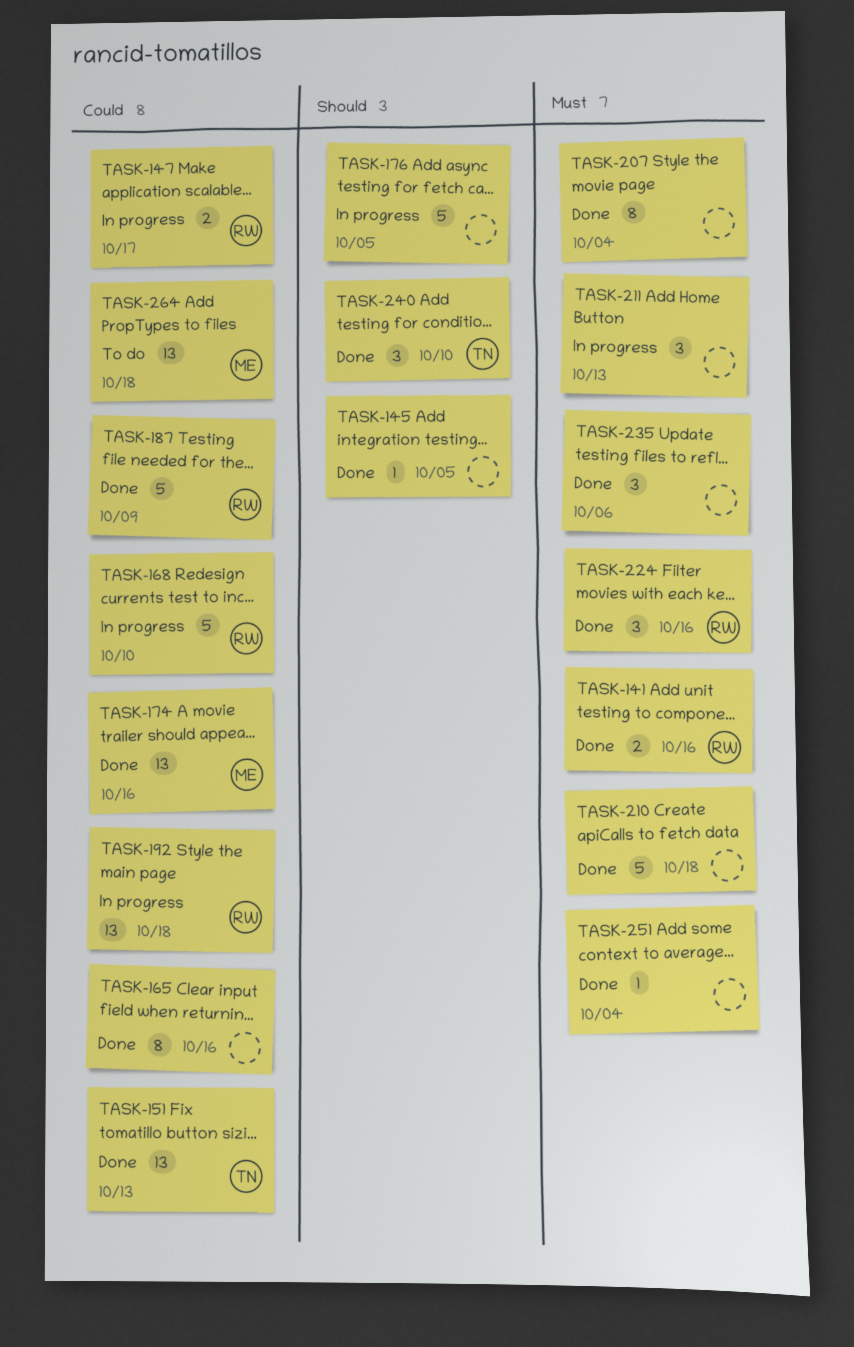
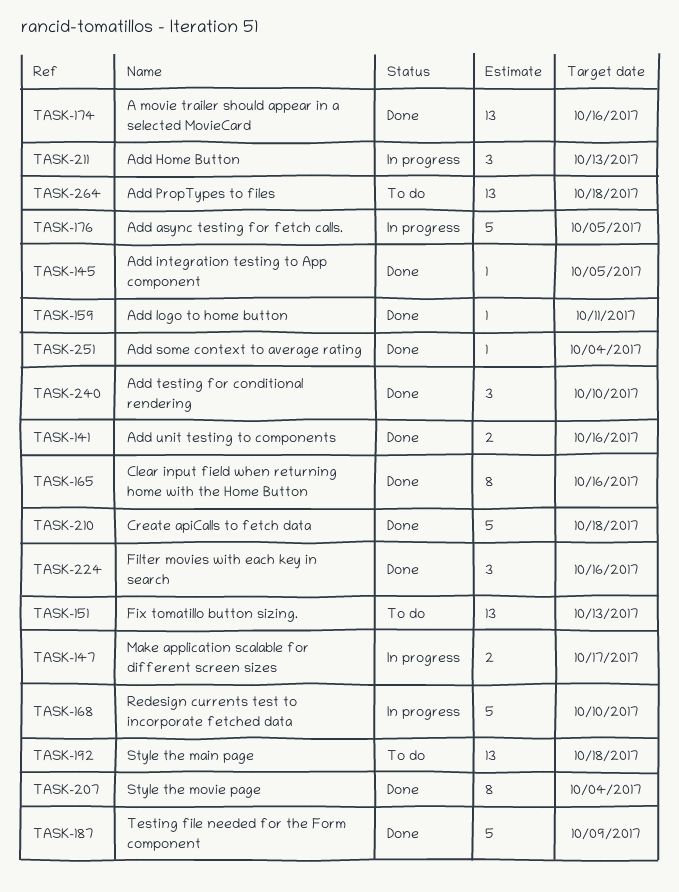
TASK-151, status: Done -> To do
TASK-159: none -> present
TASK-192, status: In progress -> To do
TASK-235: present -> none

